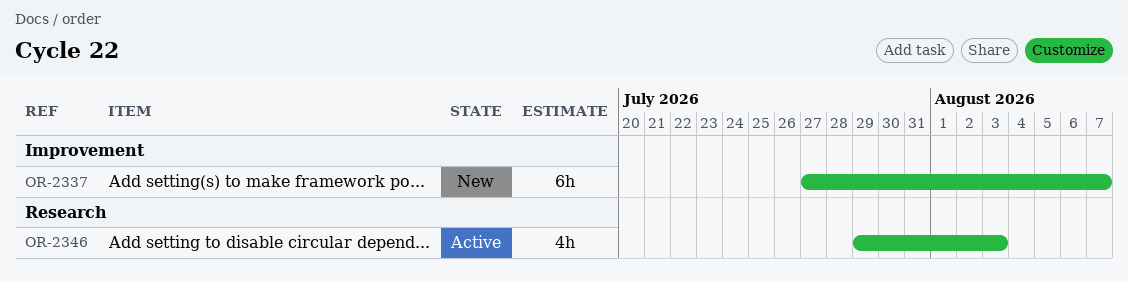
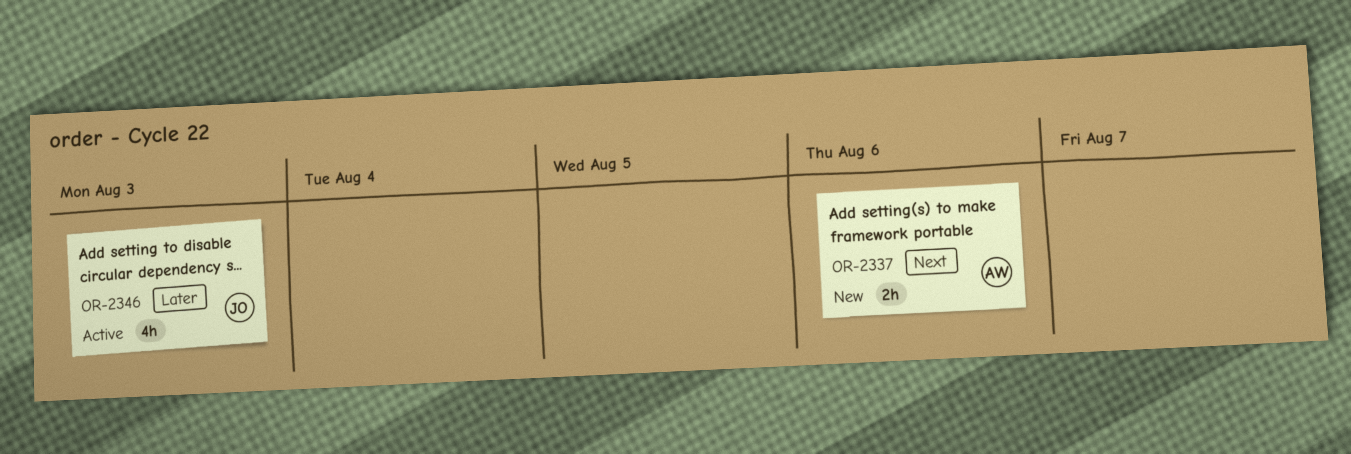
OR-2337, estimate: 6h -> 2h
OR-2337, due: Aug 7 -> Aug 6

